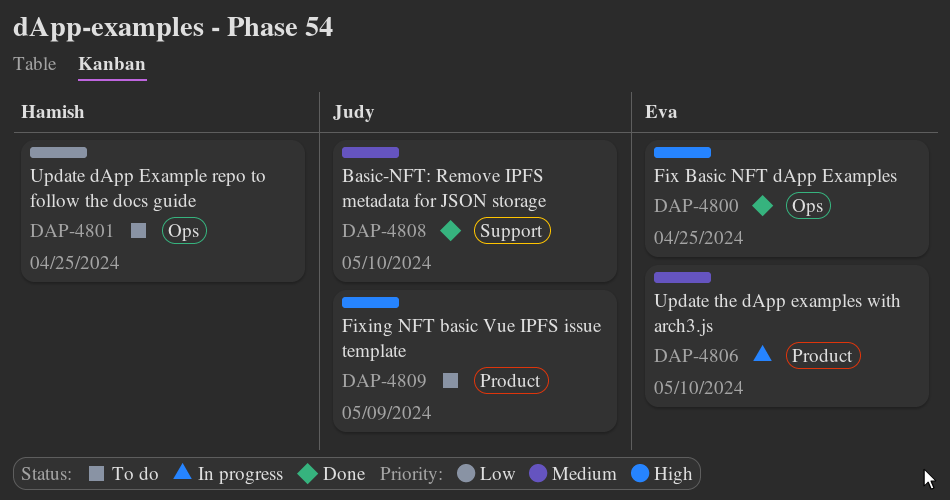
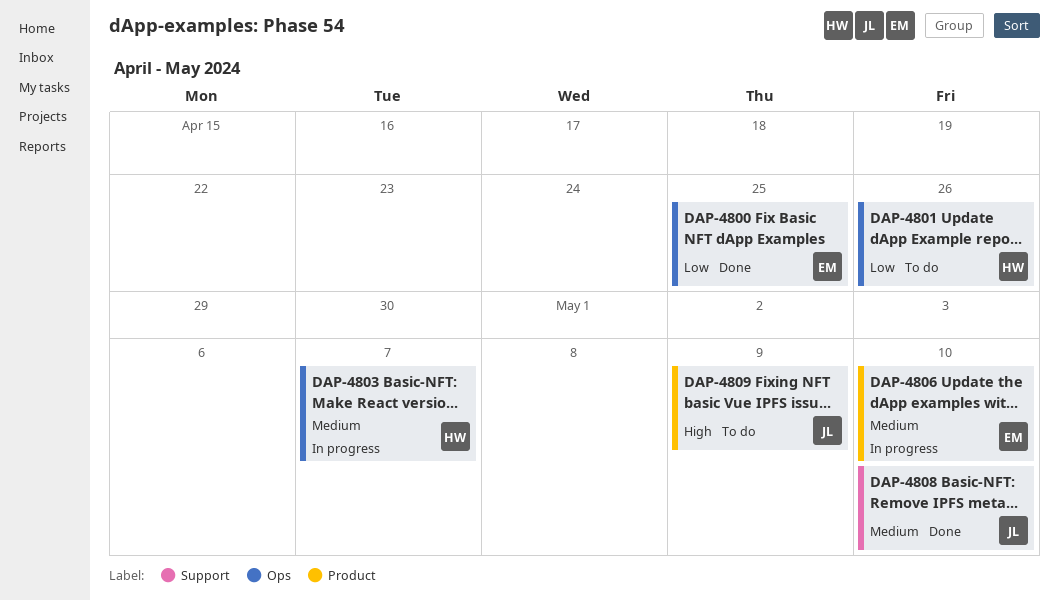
DAP-4800, priority: High -> Low
DAP-4801, due: Apr 25 -> Apr 26
DAP-4803: none -> present

